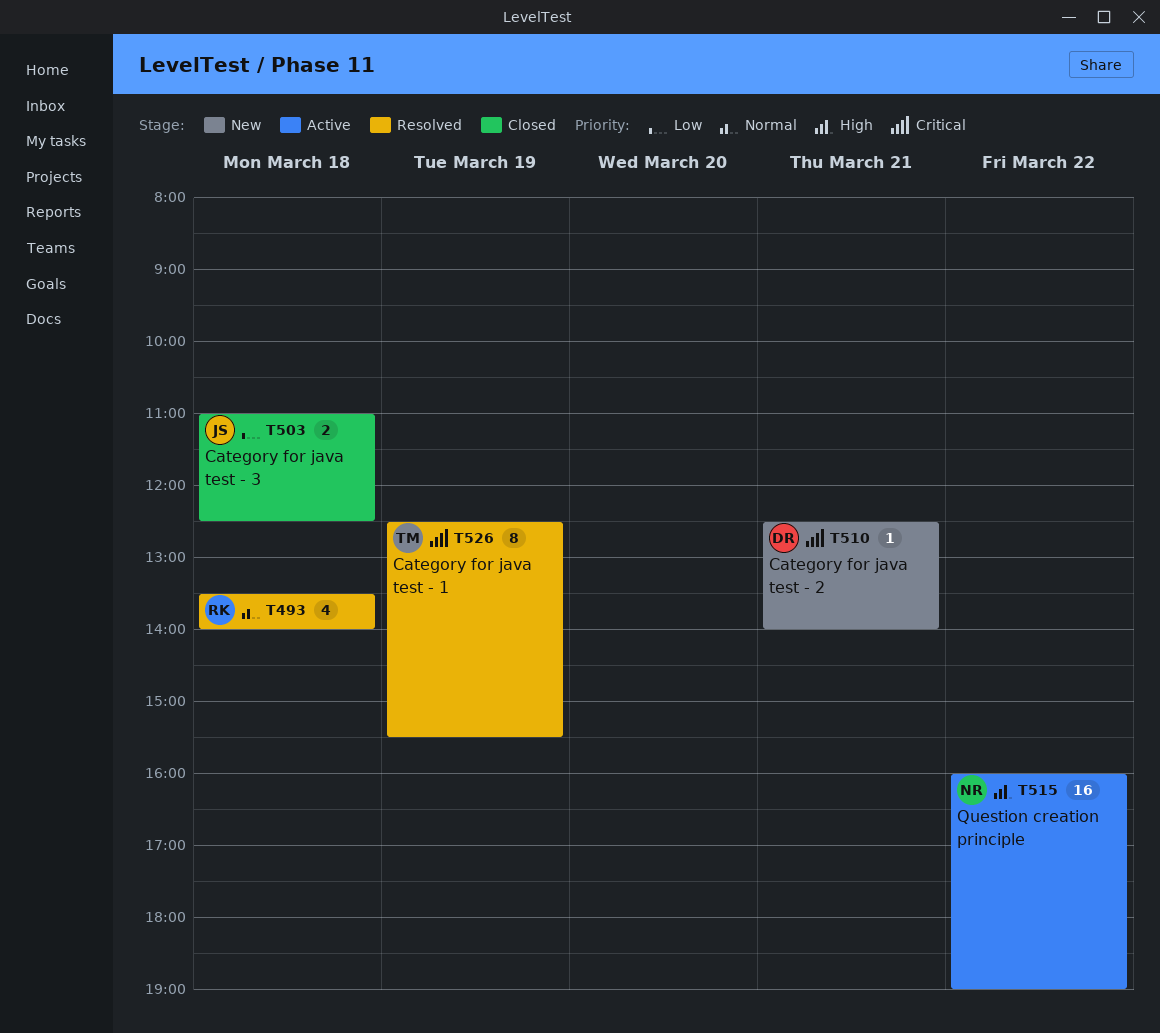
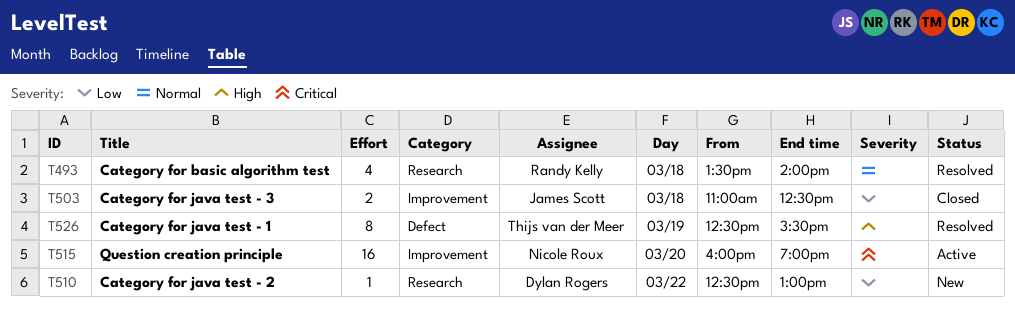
T510, priority: Critical -> Low
T510, day: Mar 21 -> Mar 22
T510, ends: 14:00 -> 13:00
T515, priority: High -> Critical
T515, day: Mar 22 -> Mar 20
T526, priority: Critical -> High

